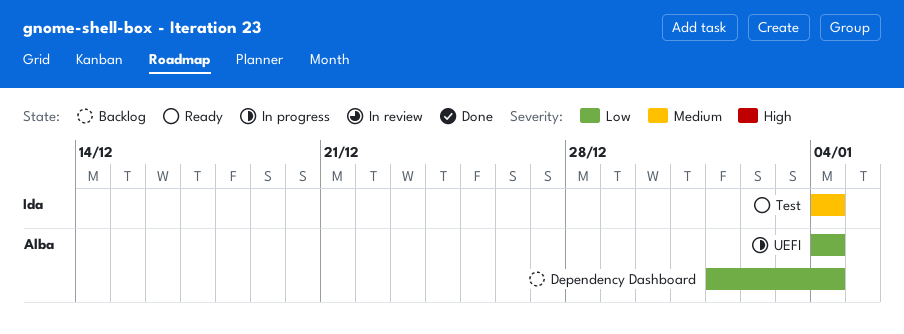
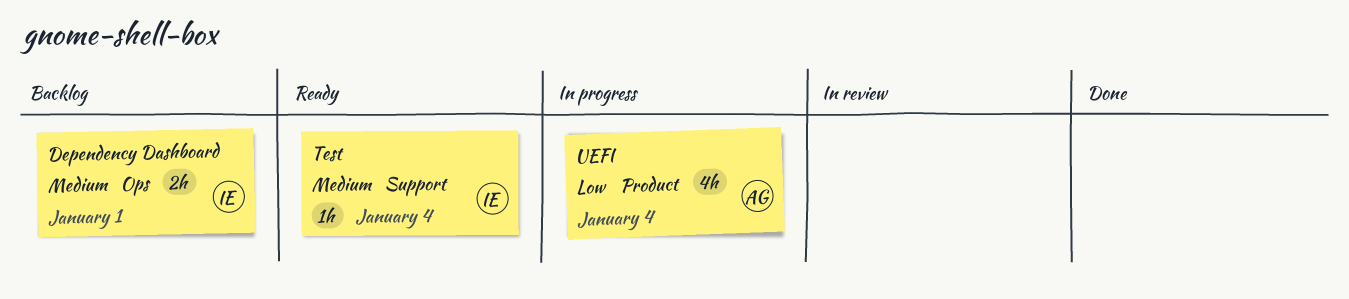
Dependency Dashboard, owner: Alba -> Ida
Dependency Dashboard, priority: Low -> Medium
Dependency Dashboard, due: Jan 4 -> Jan 1

